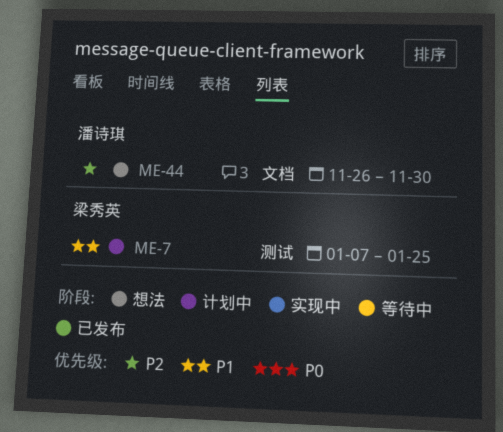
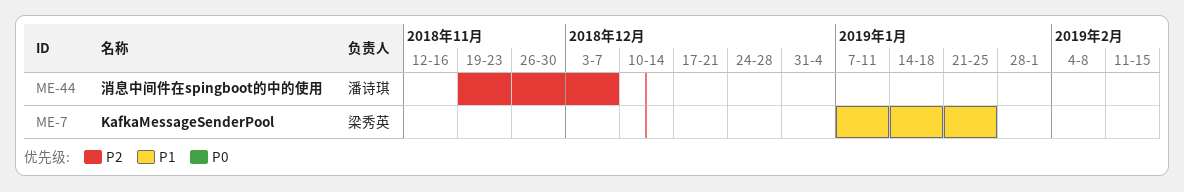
ME-44, start: Nov 26 -> Nov 19
ME-44, due: Nov 30 -> Dec 7

